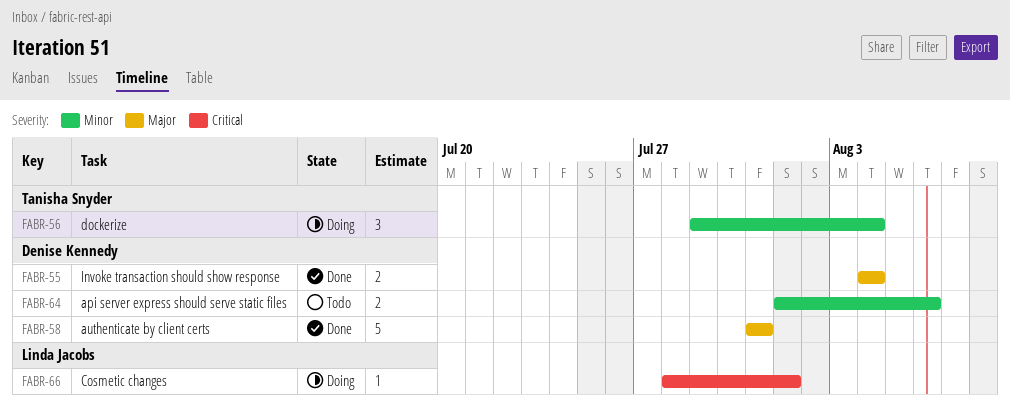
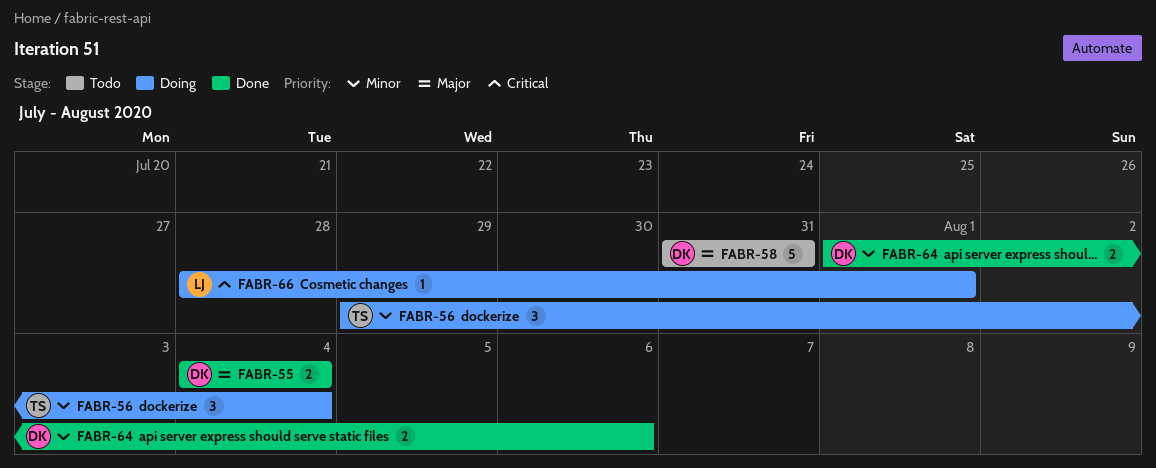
FABR-58, status: Done -> Todo
FABR-64, status: Todo -> Done

